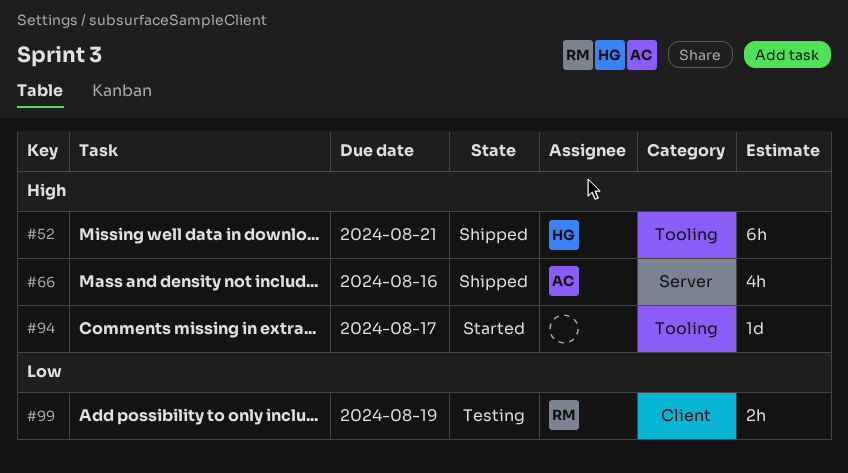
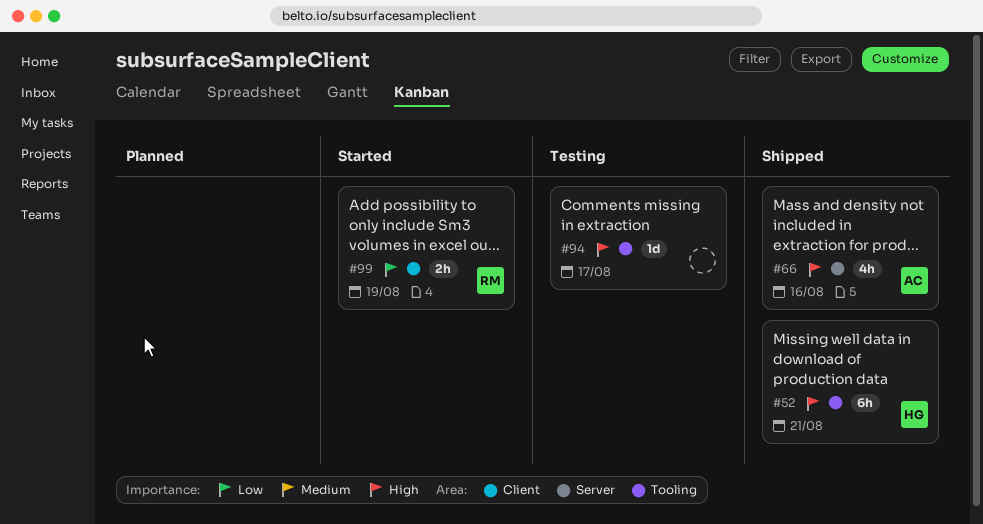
#94, status: Started -> Testing
#99, status: Testing -> Started

